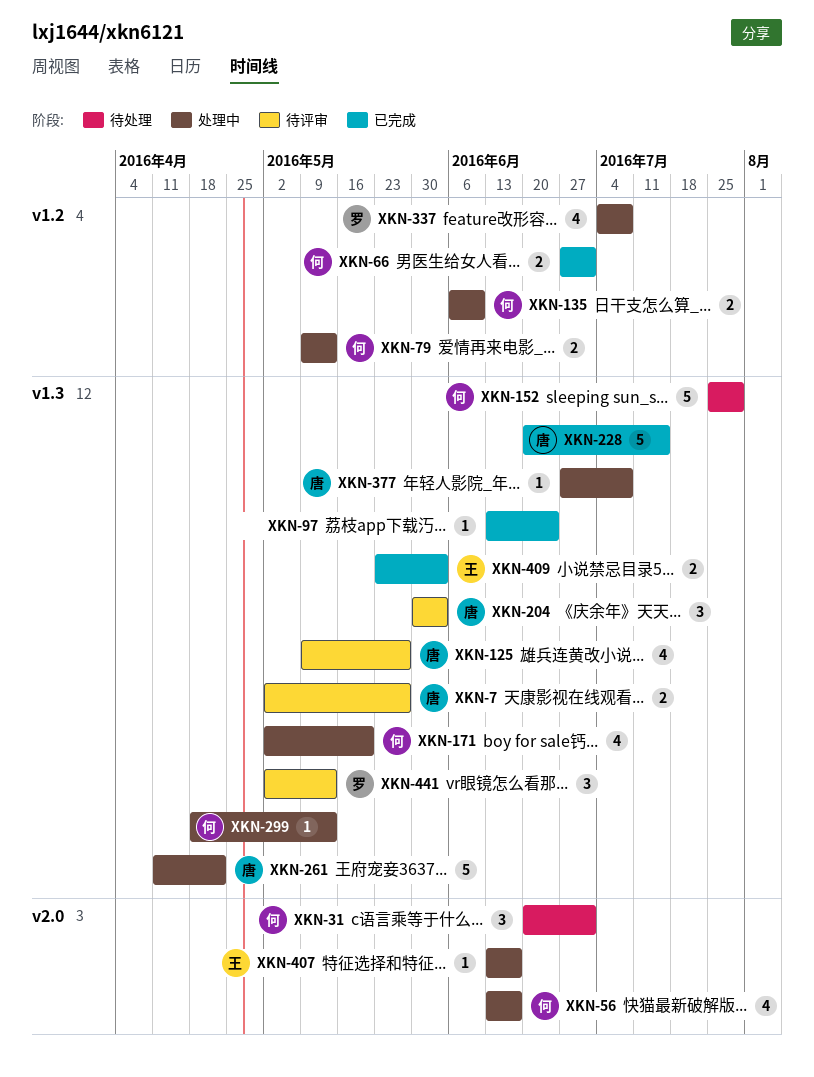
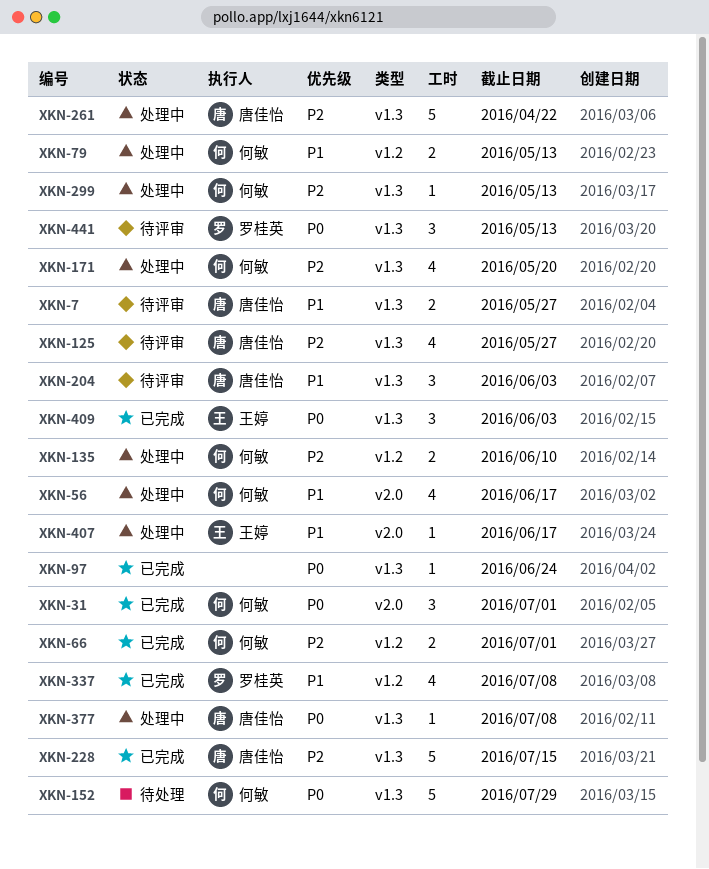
XKN-31, status: 待处理 -> 已完成
XKN-337, status: 处理中 -> 已完成
XKN-409, estimate: 2 -> 3

